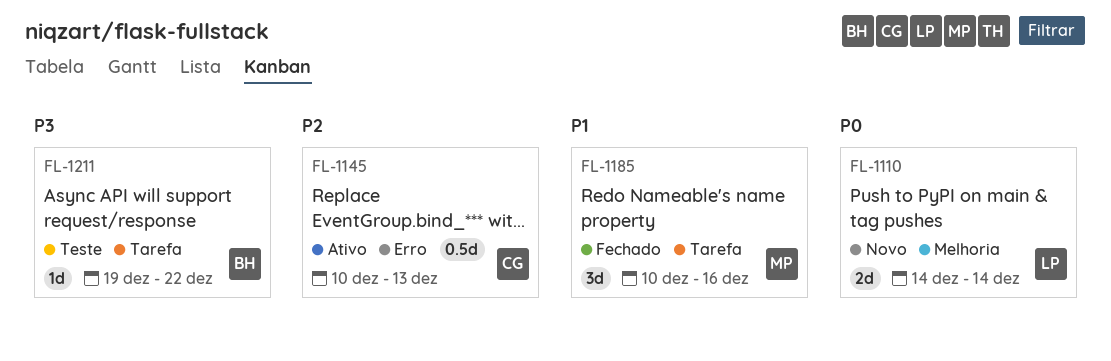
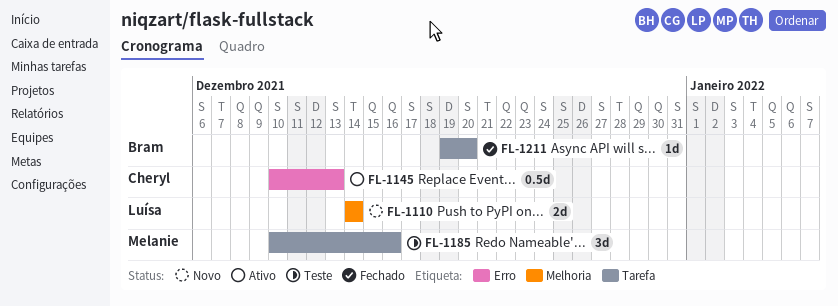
FL-1185, status: Fechado -> Teste
FL-1211, status: Teste -> Fechado
FL-1211, due: Dec 22 -> Dec 20

